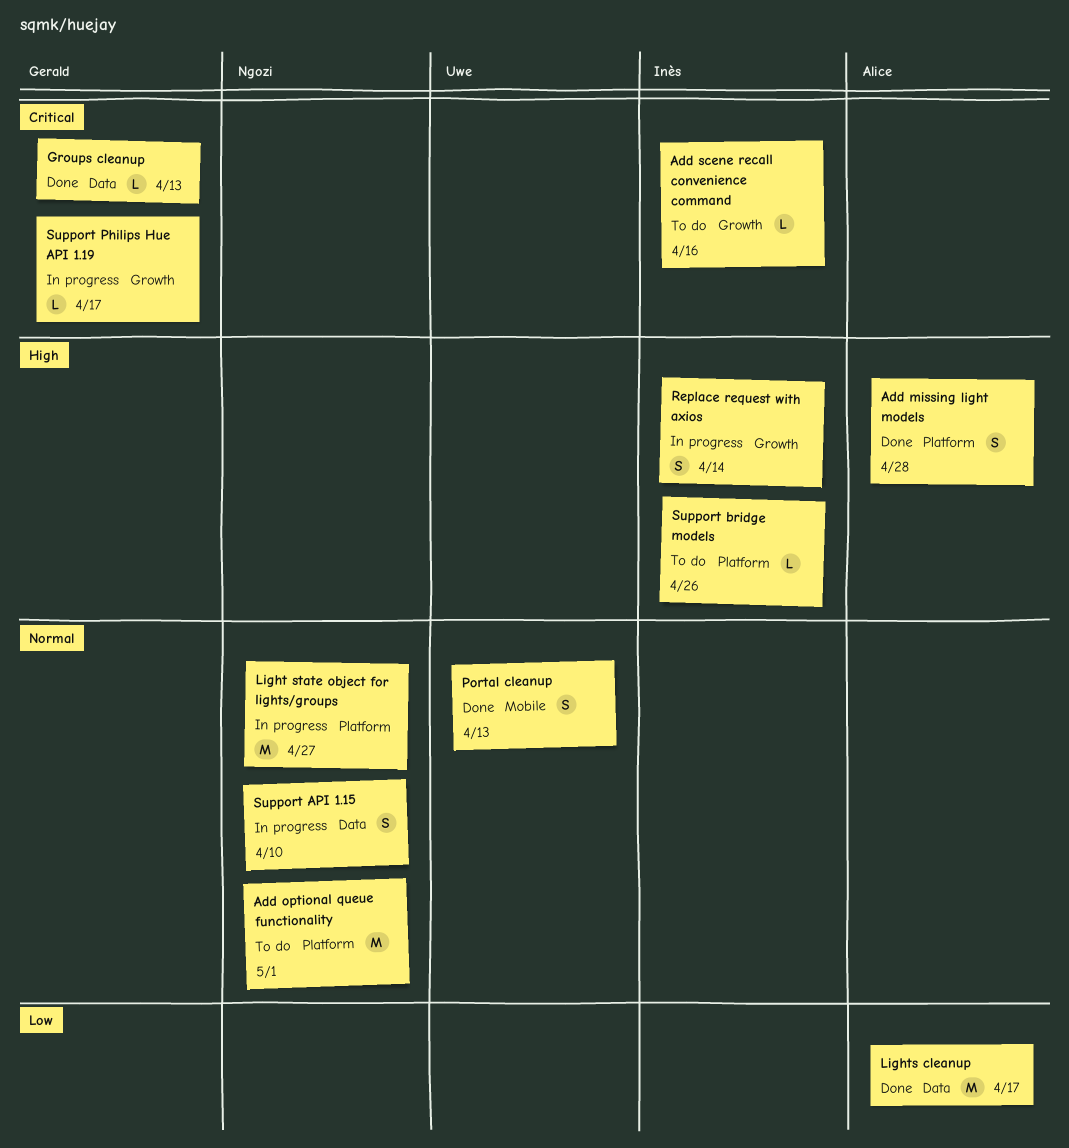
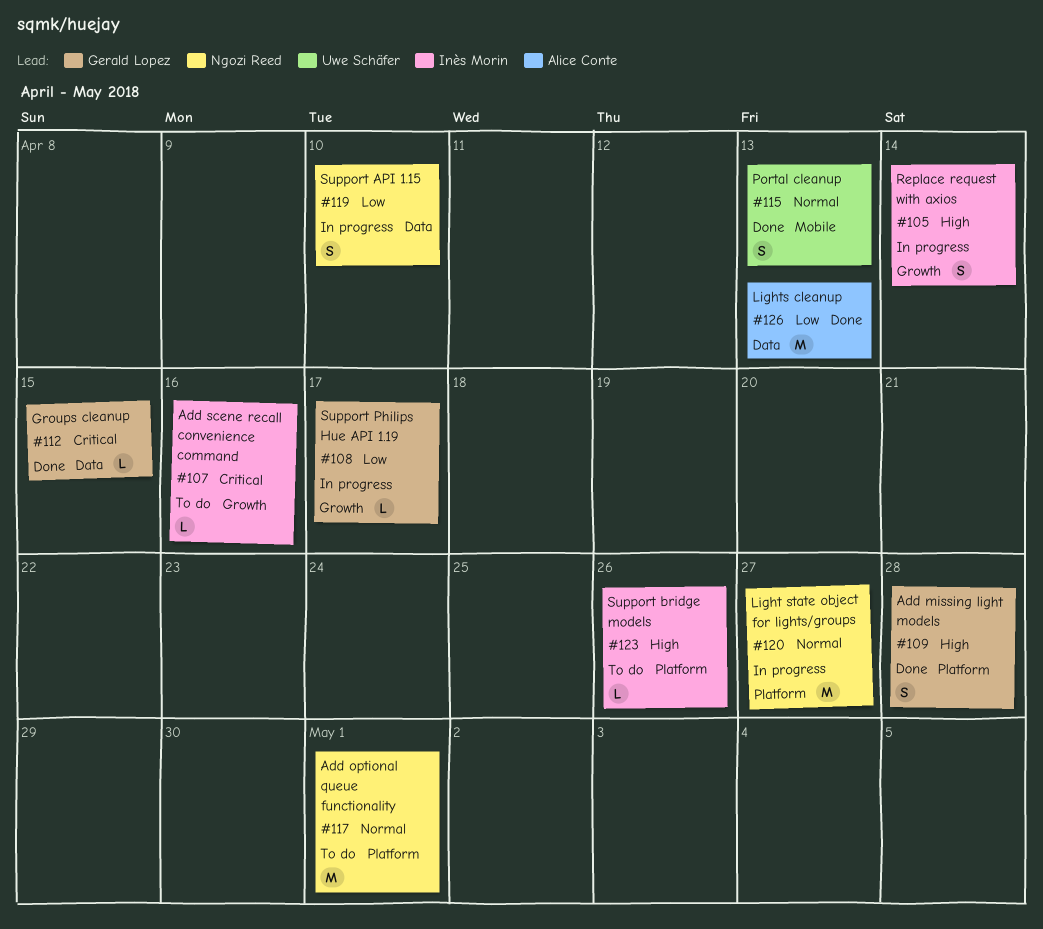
Add missing light models, owner: Alice Conte -> Gerald Lopez
Groups cleanup, due: Apr 13 -> Apr 15
Lights cleanup, due: Apr 17 -> Apr 13
Support API 1.15, priority: Normal -> Low
Support Philips Hue API 1.19, priority: Critical -> Low

